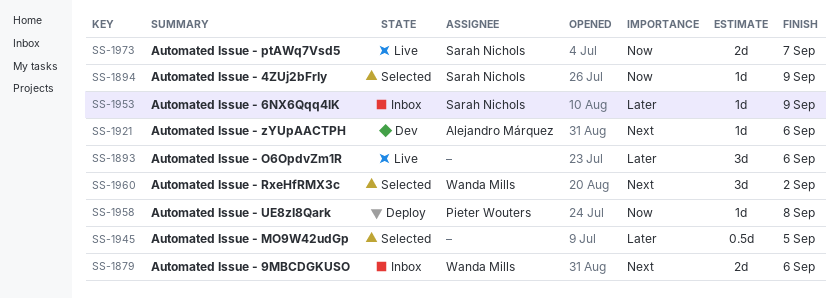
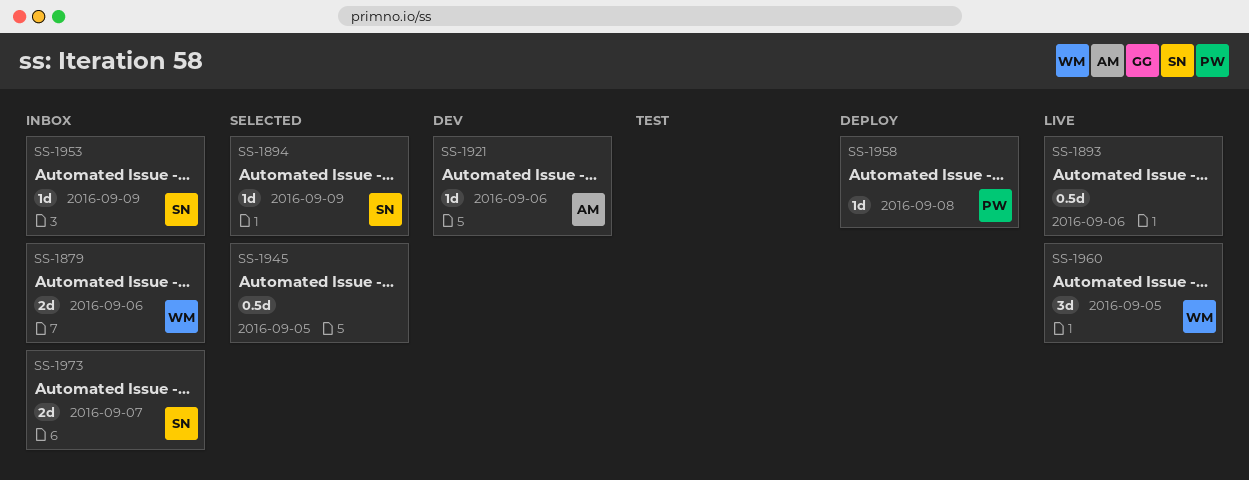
SS-1893, estimate: 3d -> 0.5d
SS-1960, status: Selected -> Live
SS-1960, due: Sep 2 -> Sep 5
SS-1973, status: Live -> Inbox

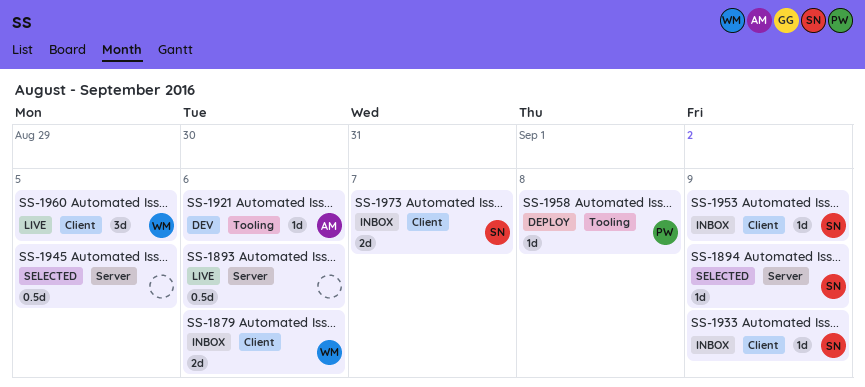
SS-1933: none -> present

